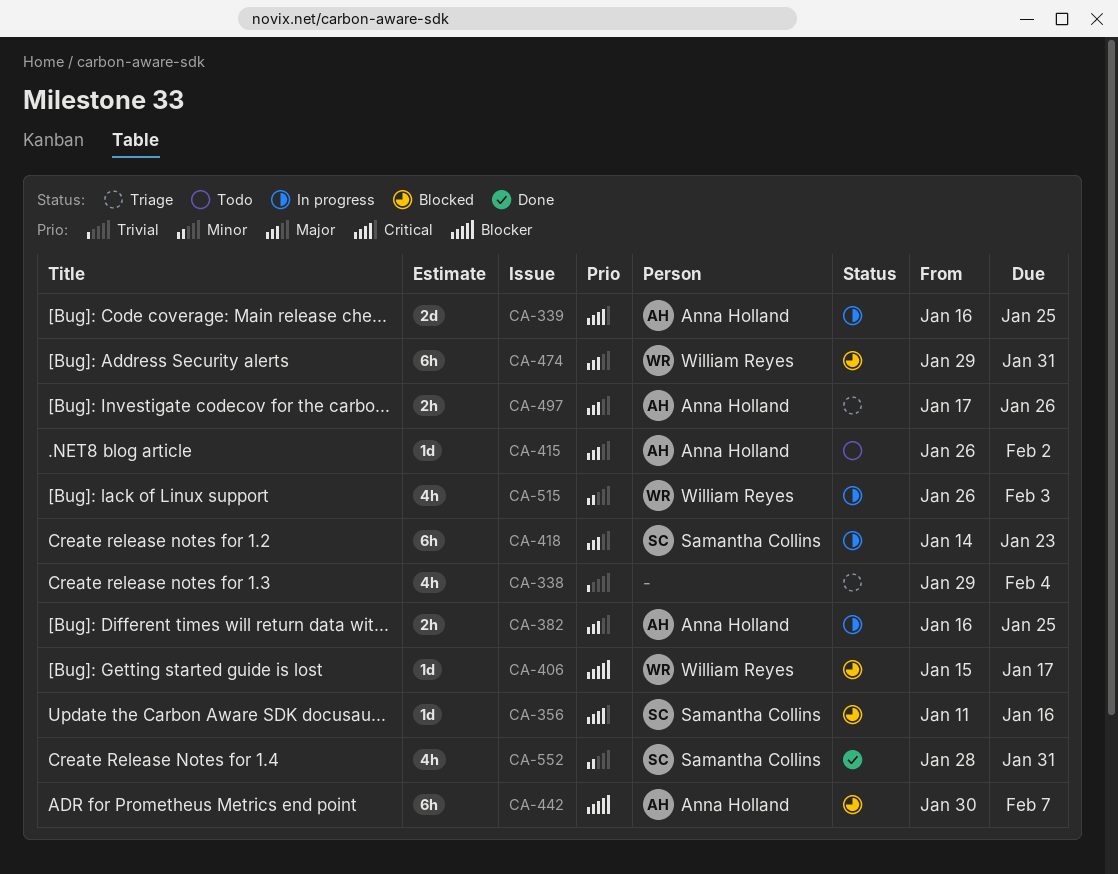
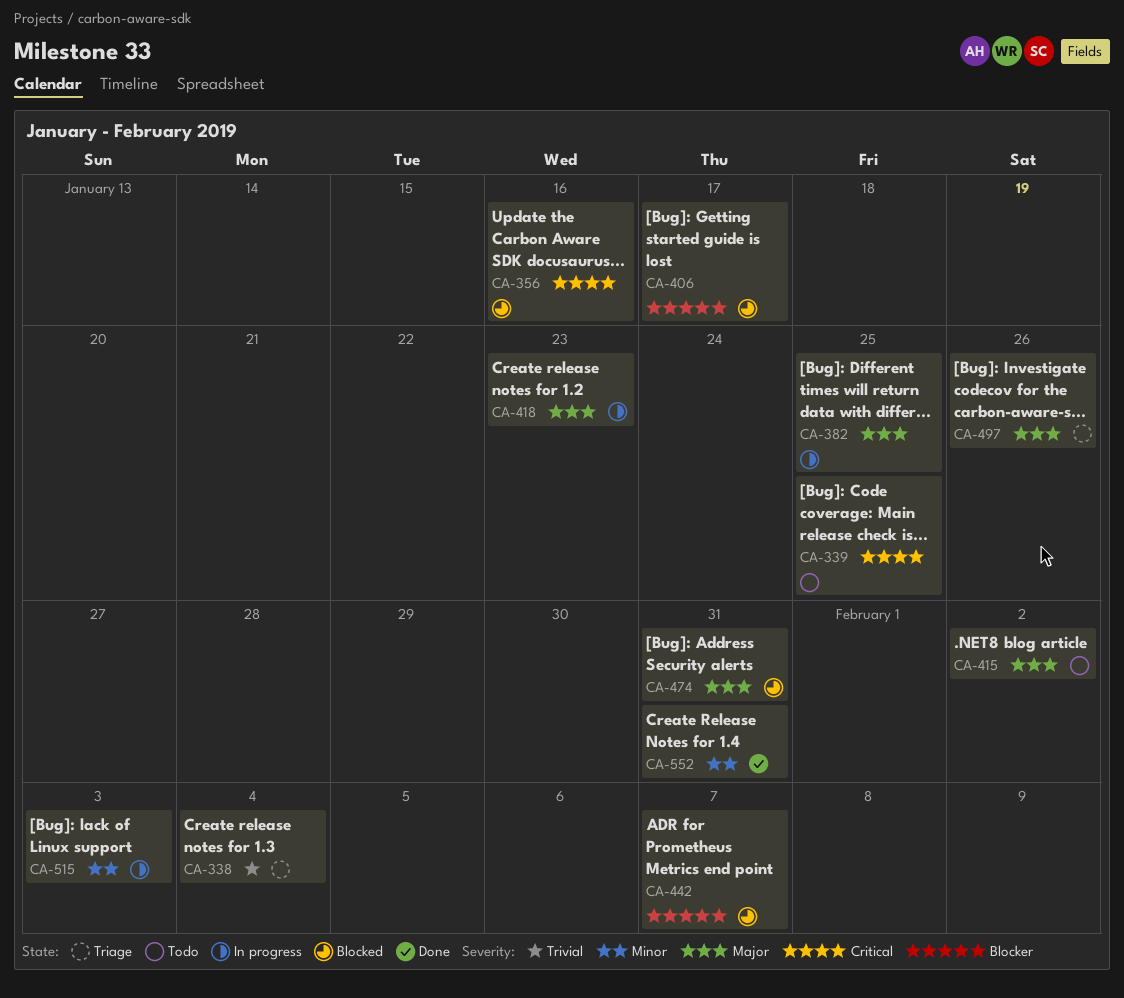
CA-339, status: In progress -> Todo

